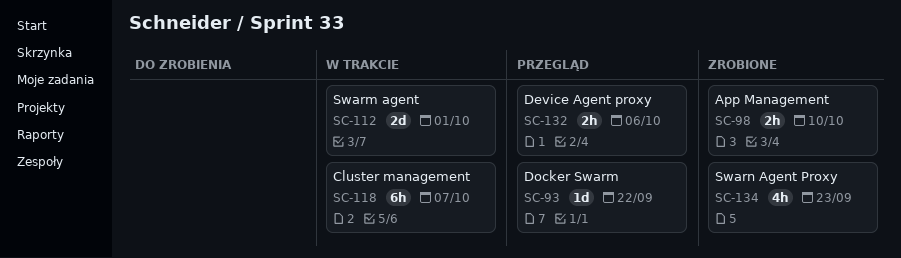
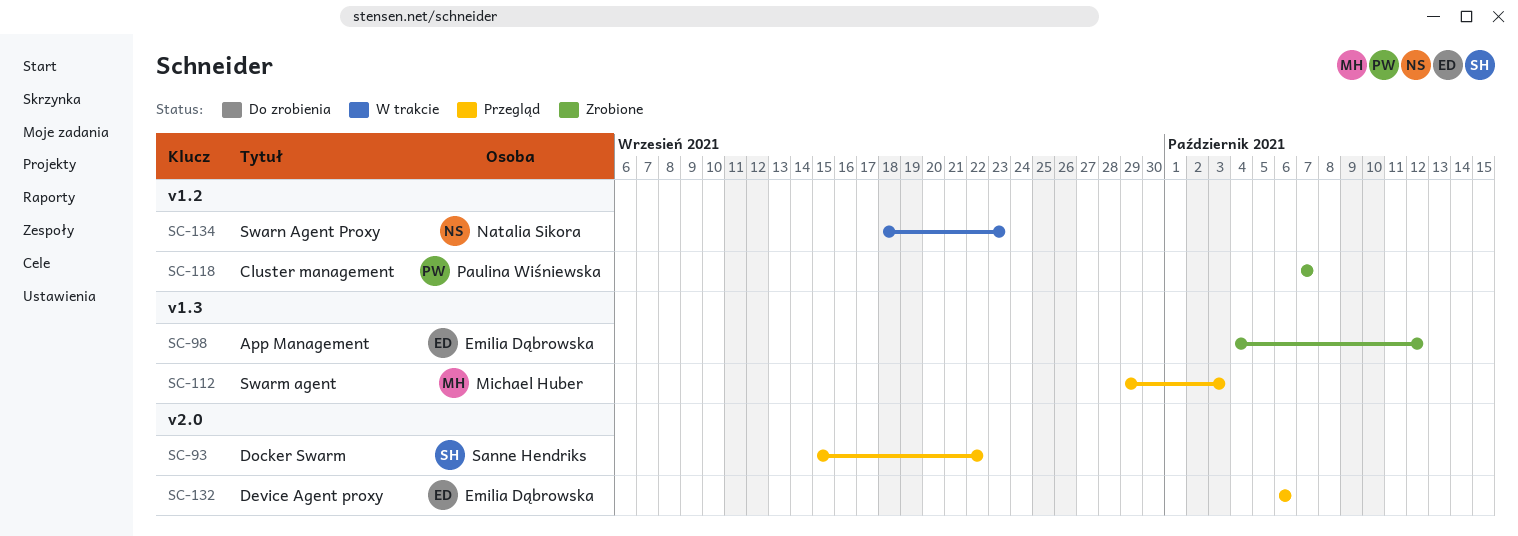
SC-98, due: Oct 10 -> Oct 12
SC-112, status: W trakcie -> Przegląd
SC-112, due: Oct 1 -> Oct 3
SC-118, status: W trakcie -> Zrobione
SC-134, status: Zrobione -> W trakcie

